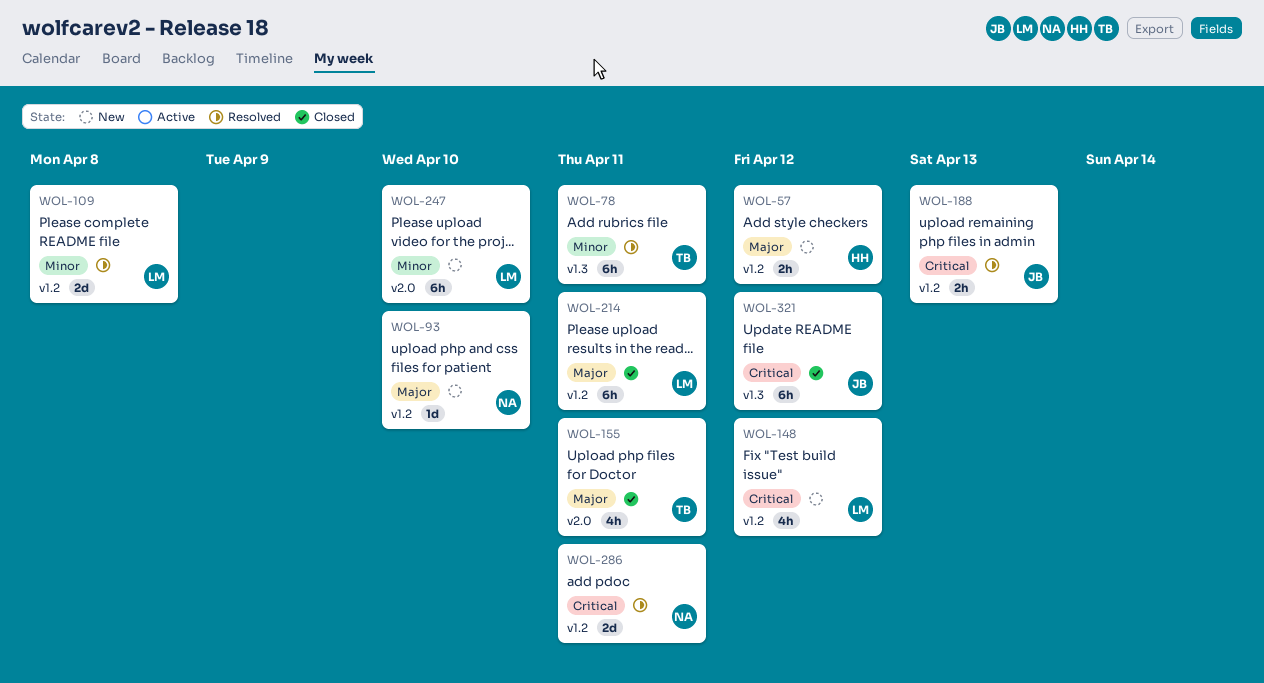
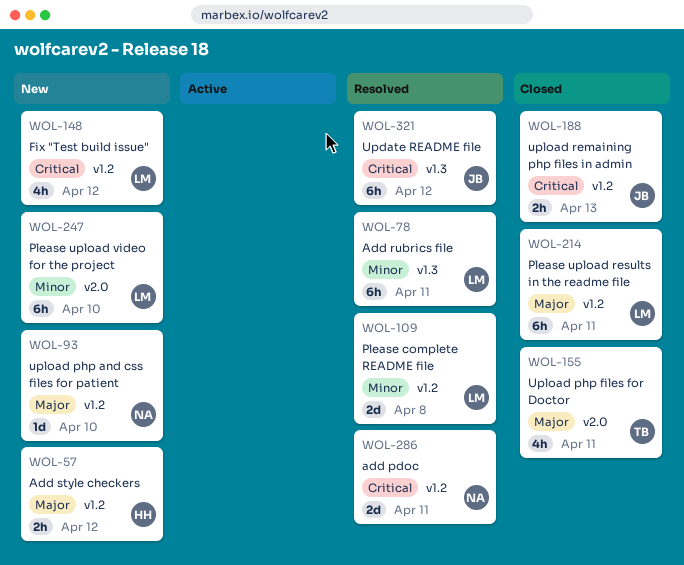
WOL-78, owner: TB -> LM
WOL-188, status: Resolved -> Closed
WOL-321, status: Closed -> Resolved

